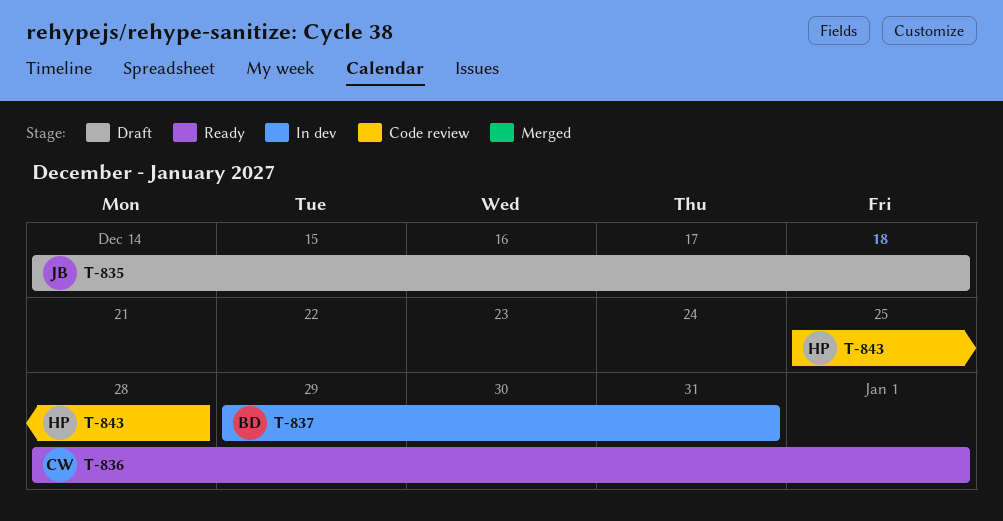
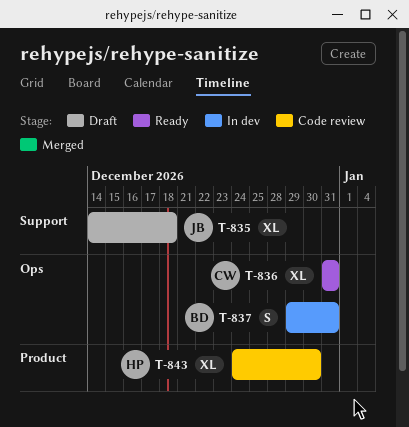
T-836, start: Dec 28 -> Dec 31
T-836, due: Jan 1 -> Dec 31
T-843, start: Dec 25 -> Dec 24
T-843, due: Dec 28 -> Dec 30

